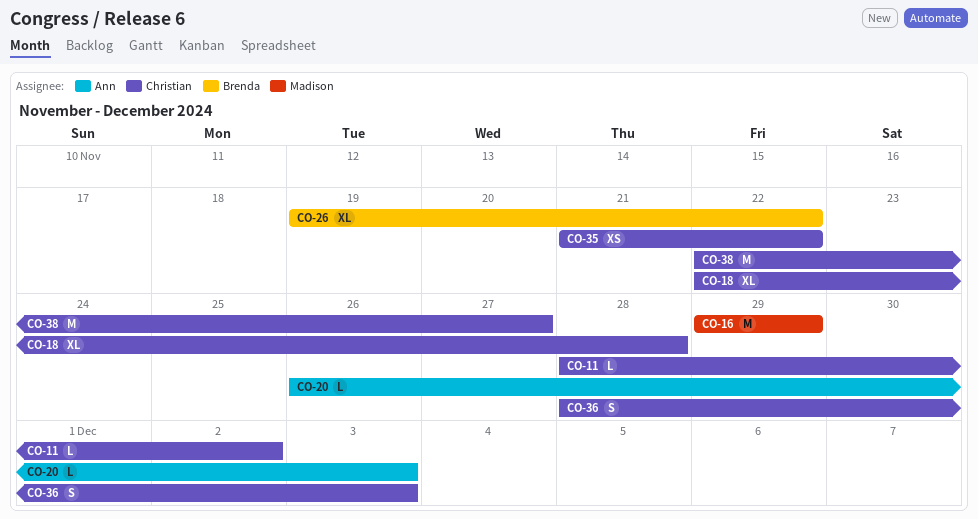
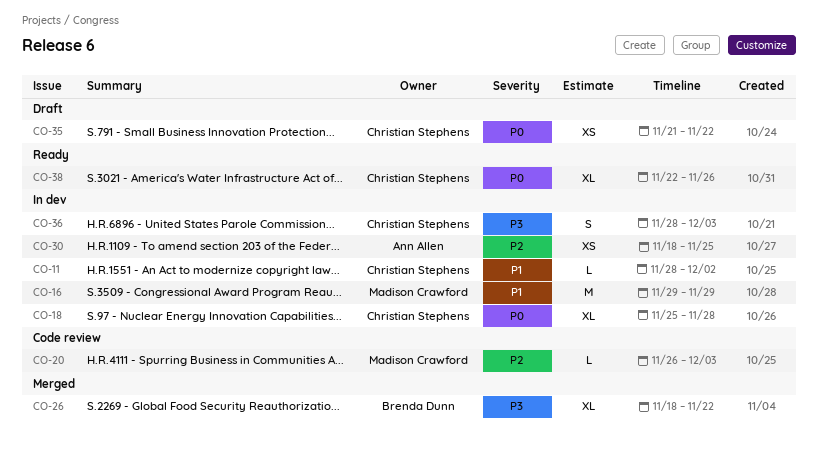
CO-18, start: Nov 22 -> Nov 25
CO-20, owner: Ann Allen -> Madison Crawford
CO-26, start: Nov 19 -> Nov 18
CO-30: none -> present
CO-38, estimate: M -> XL
CO-38, due: Nov 27 -> Nov 26

